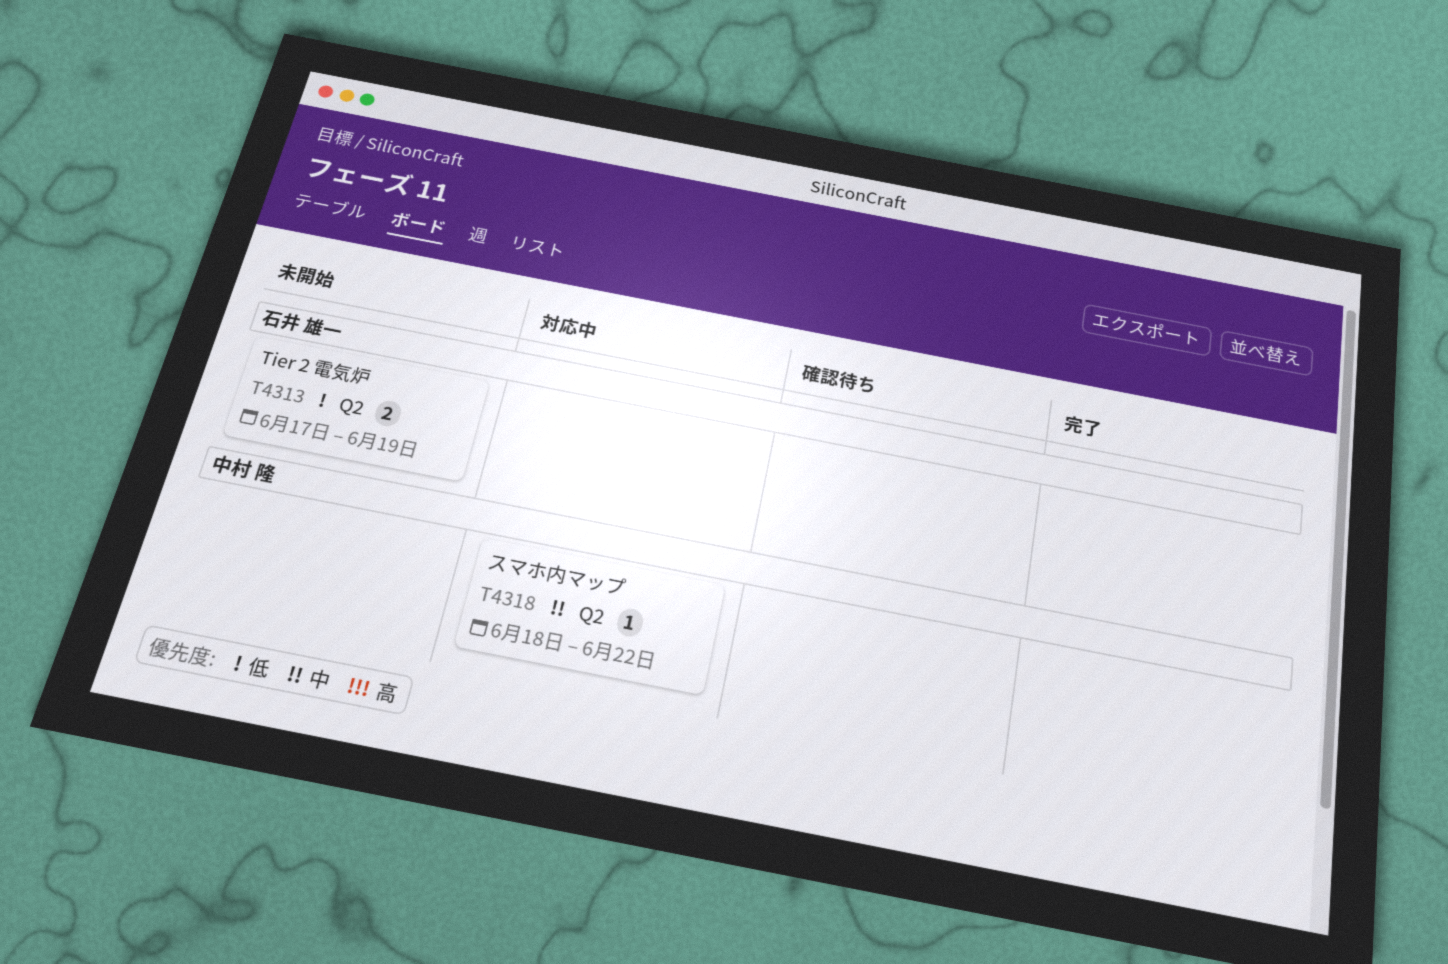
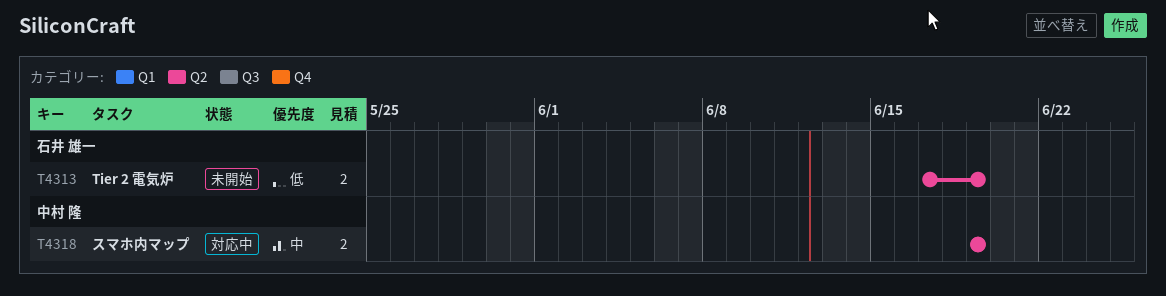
T4318, estimate: 1 -> 2
T4318, start: Jun 18 -> Jun 19
T4318, due: Jun 22 -> Jun 19

